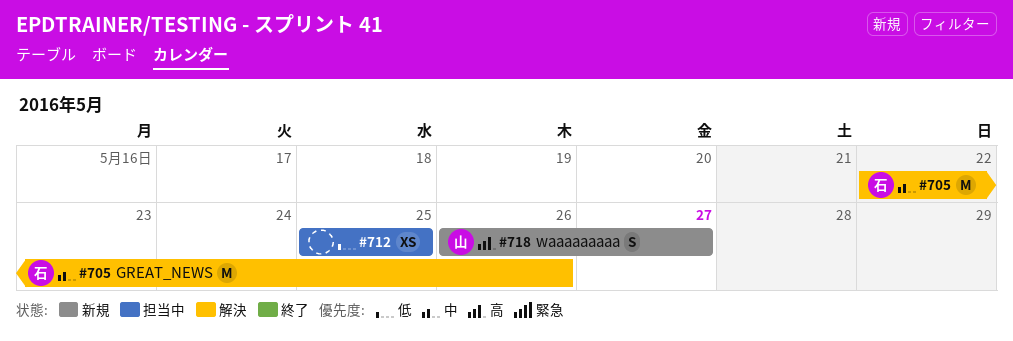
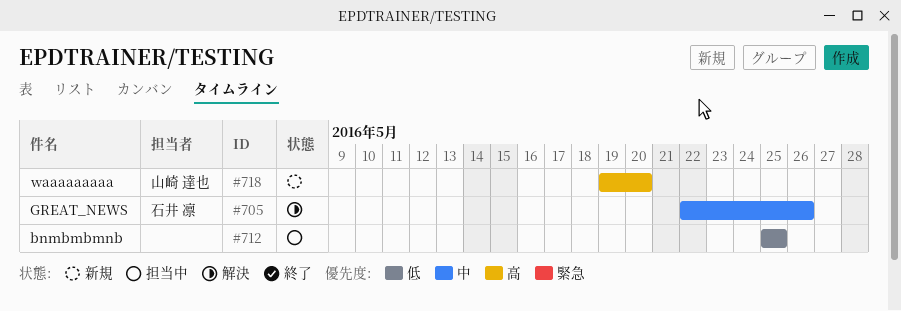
#718, start: May 26 -> May 19
#718, due: May 27 -> May 20

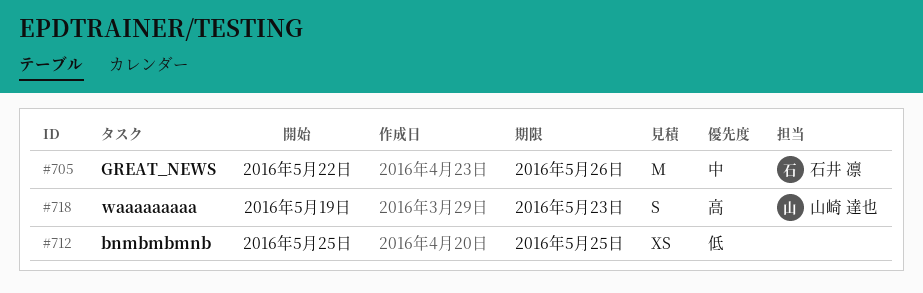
#718, due: May 20 -> May 23

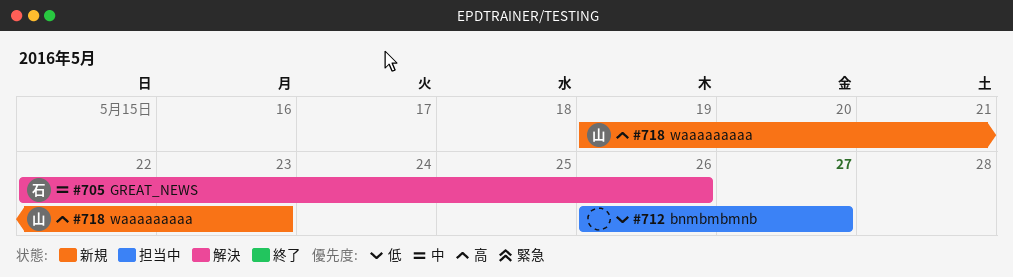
#712, start: May 25 -> May 26
#712, due: May 25 -> May 27

